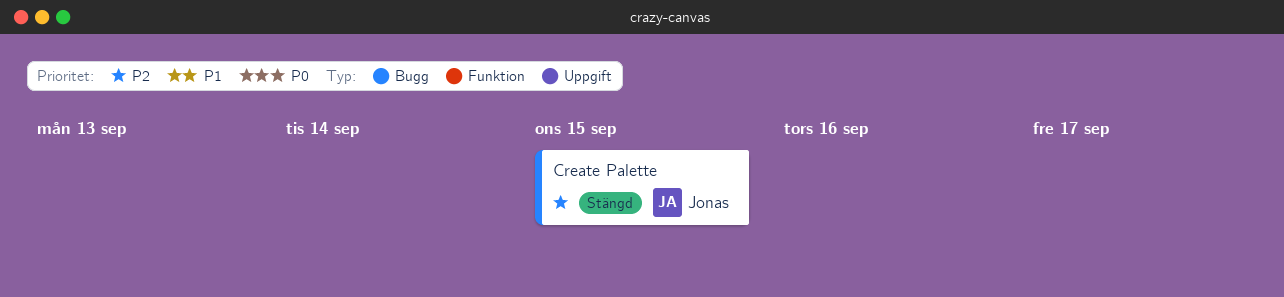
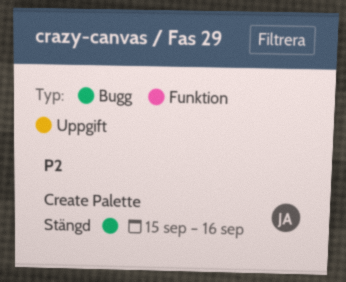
Create Palette, due: Sep 15 -> Sep 16

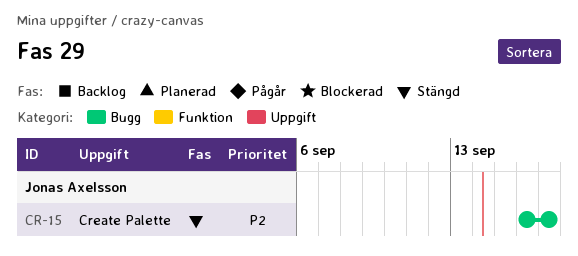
Create Palette, start: Sep 15 -> Sep 16
Create Palette, due: Sep 16 -> Sep 17

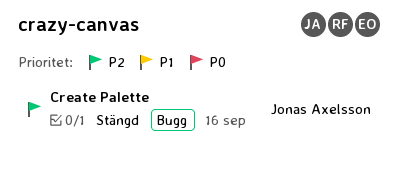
Create Palette, due: Sep 17 -> Sep 16

